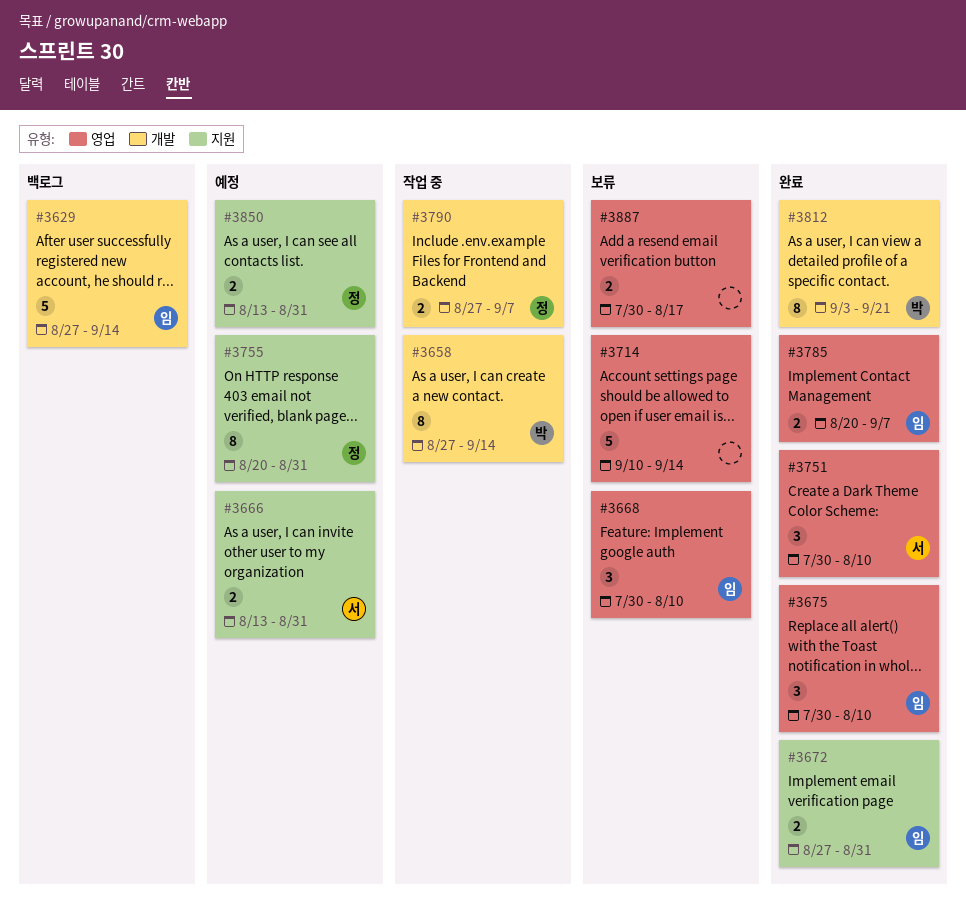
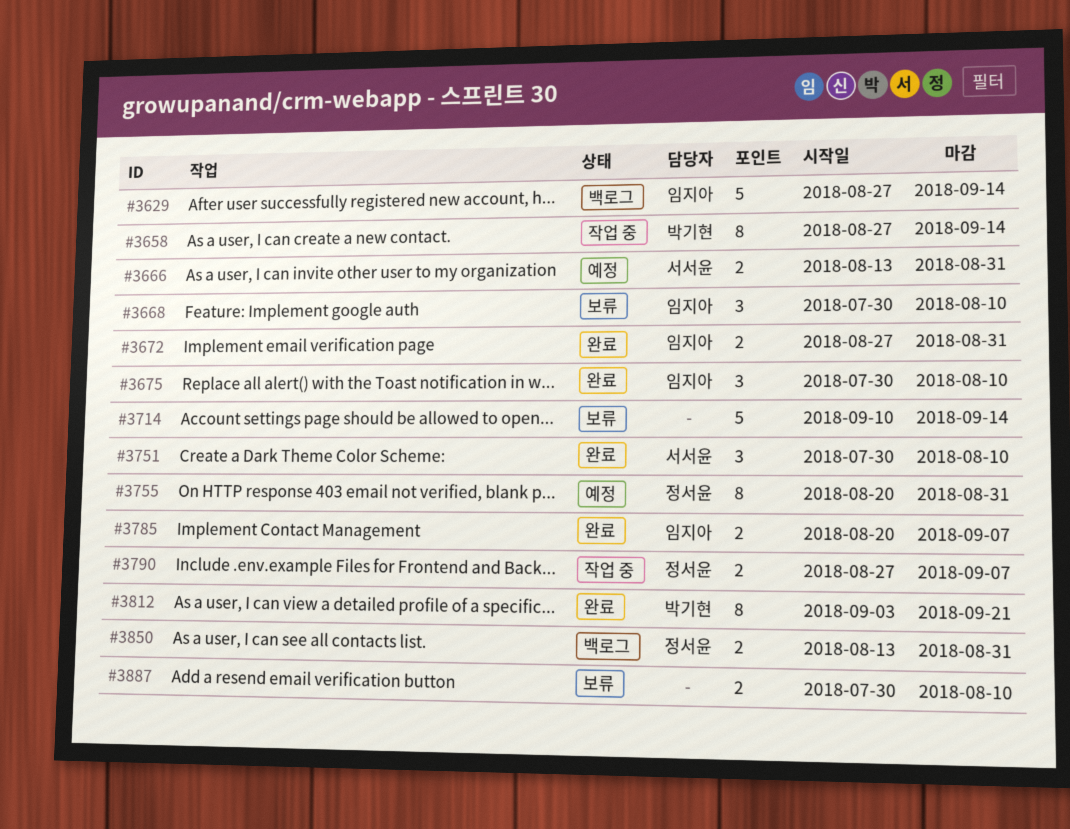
#3850, status: 예정 -> 백로그
#3887, due: Aug 17 -> Aug 10

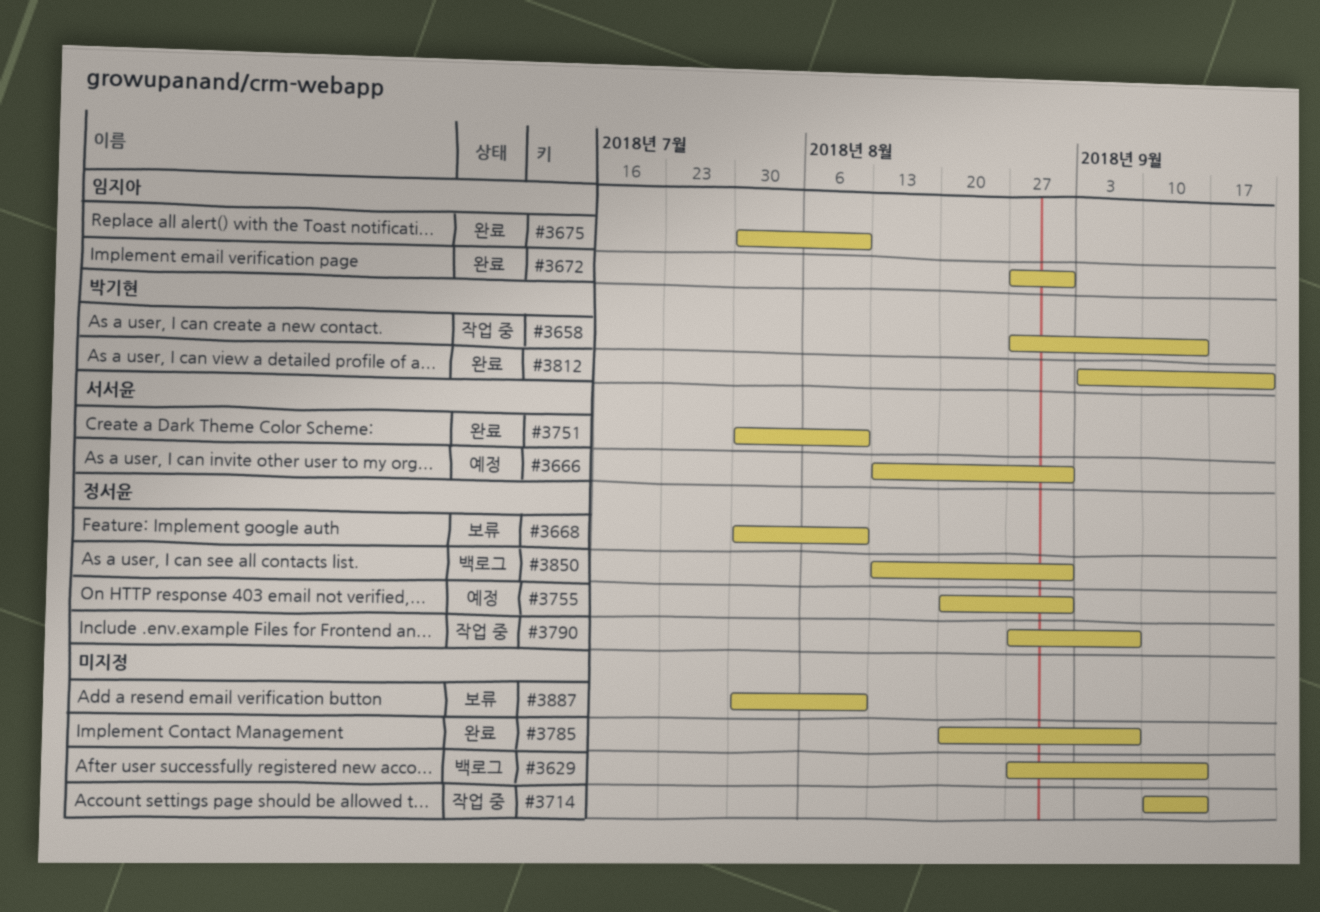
#3629, owner: 임지아 -> none
#3668, owner: 임지아 -> 정서윤
#3714, status: 보류 -> 작업 중
#3785, owner: 임지아 -> none

